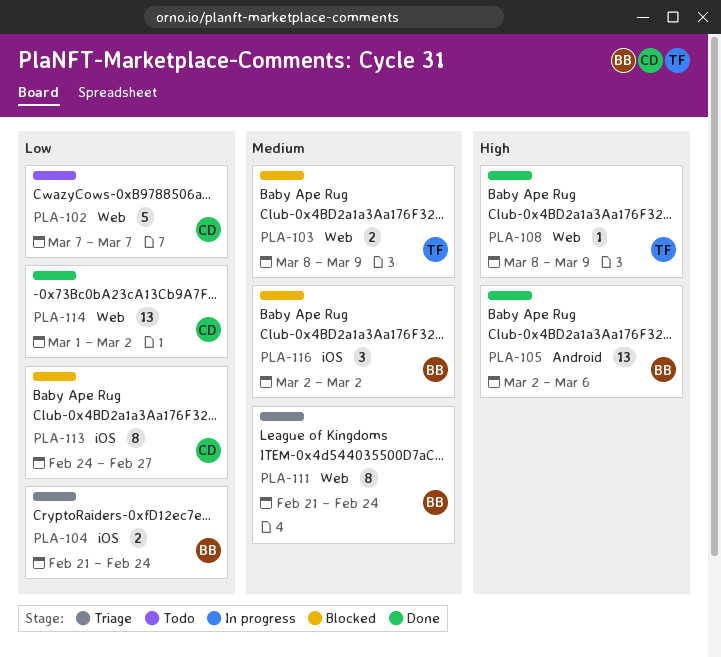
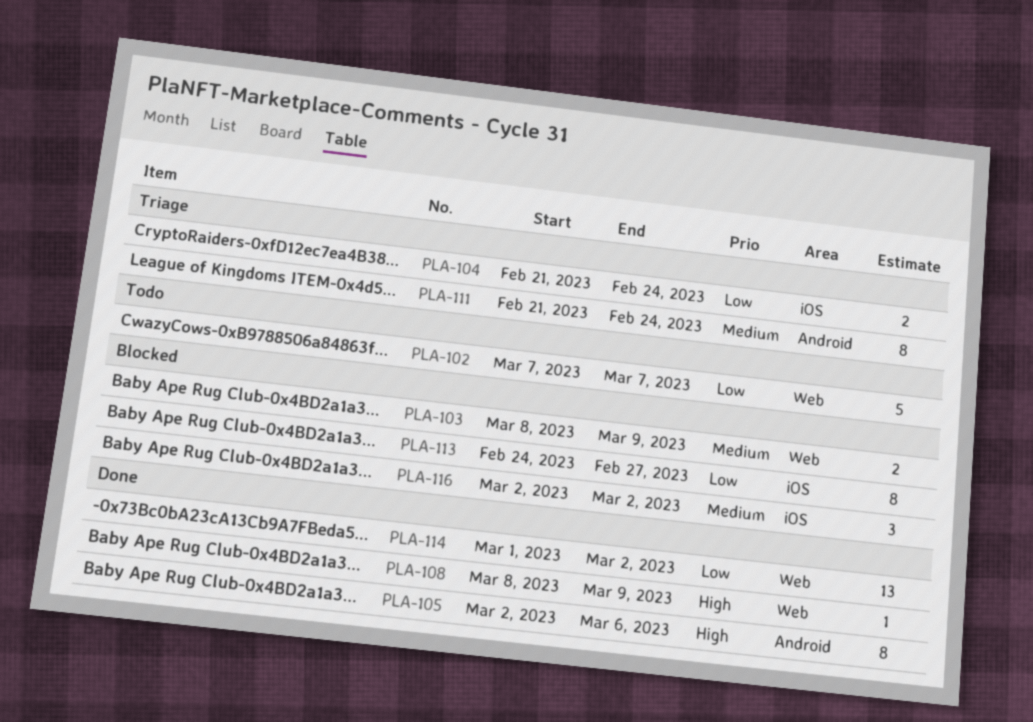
PLA-105, estimate: 13 -> 8
PLA-111, label: Web -> Android

